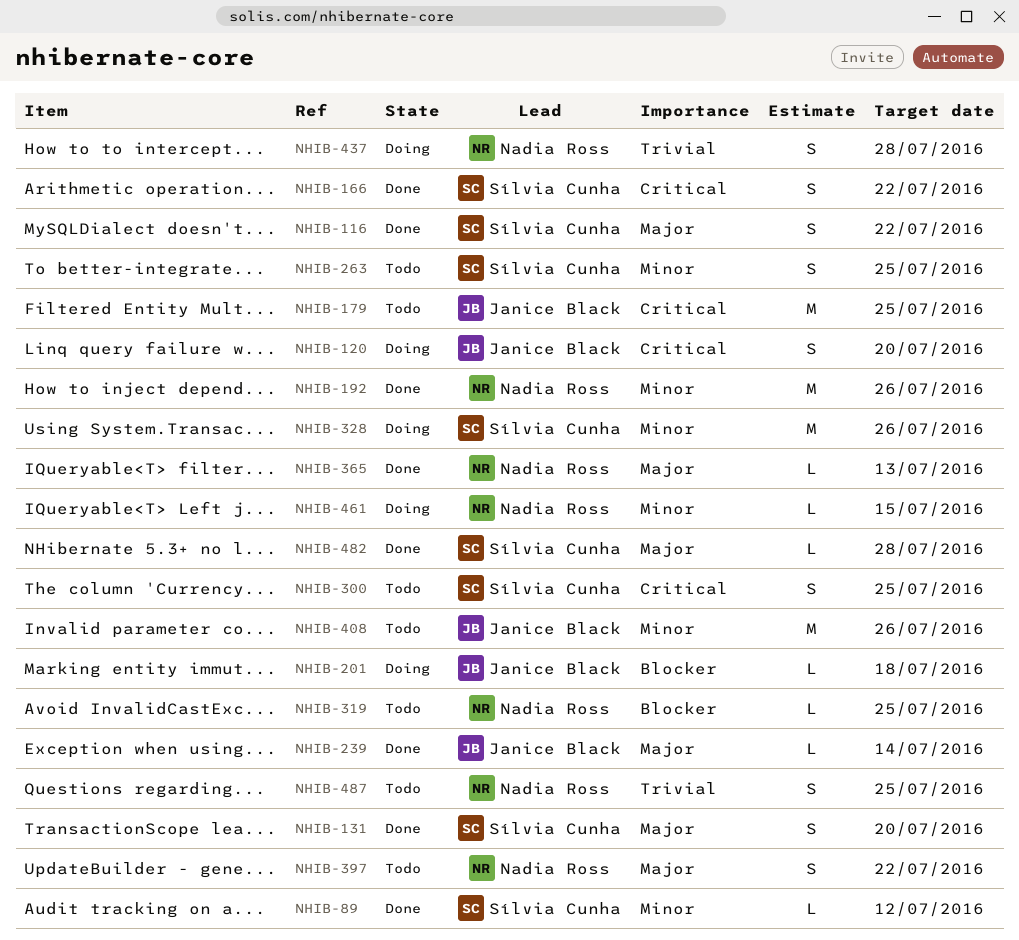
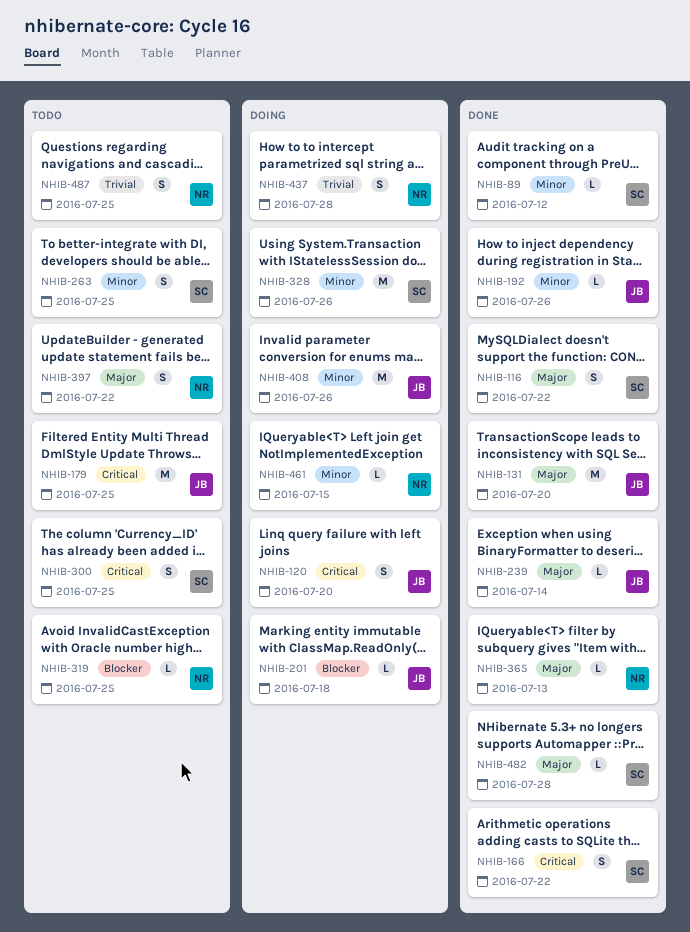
NHIB-131, owner: Sílvia Cunha -> Janice Black
NHIB-131, estimate: S -> M
NHIB-192, owner: Nadia Ross -> Janice Black
NHIB-192, estimate: M -> L
NHIB-408, status: Todo -> Doing

